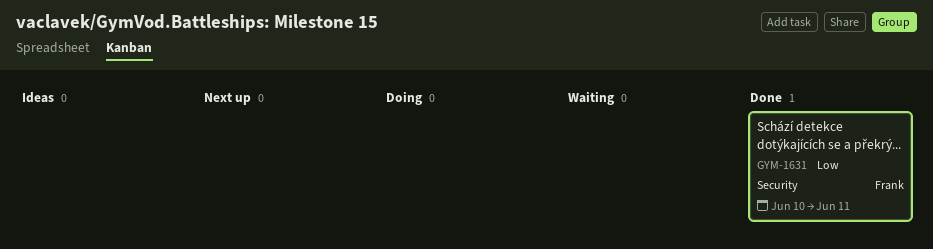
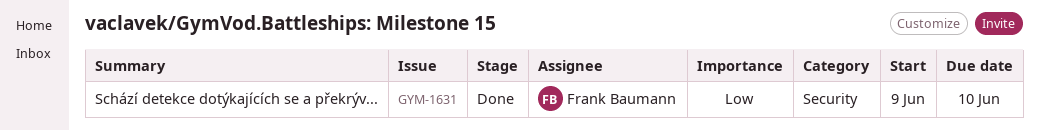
GYM-1631, start: Jun 10 -> Jun 9
GYM-1631, due: Jun 11 -> Jun 10

